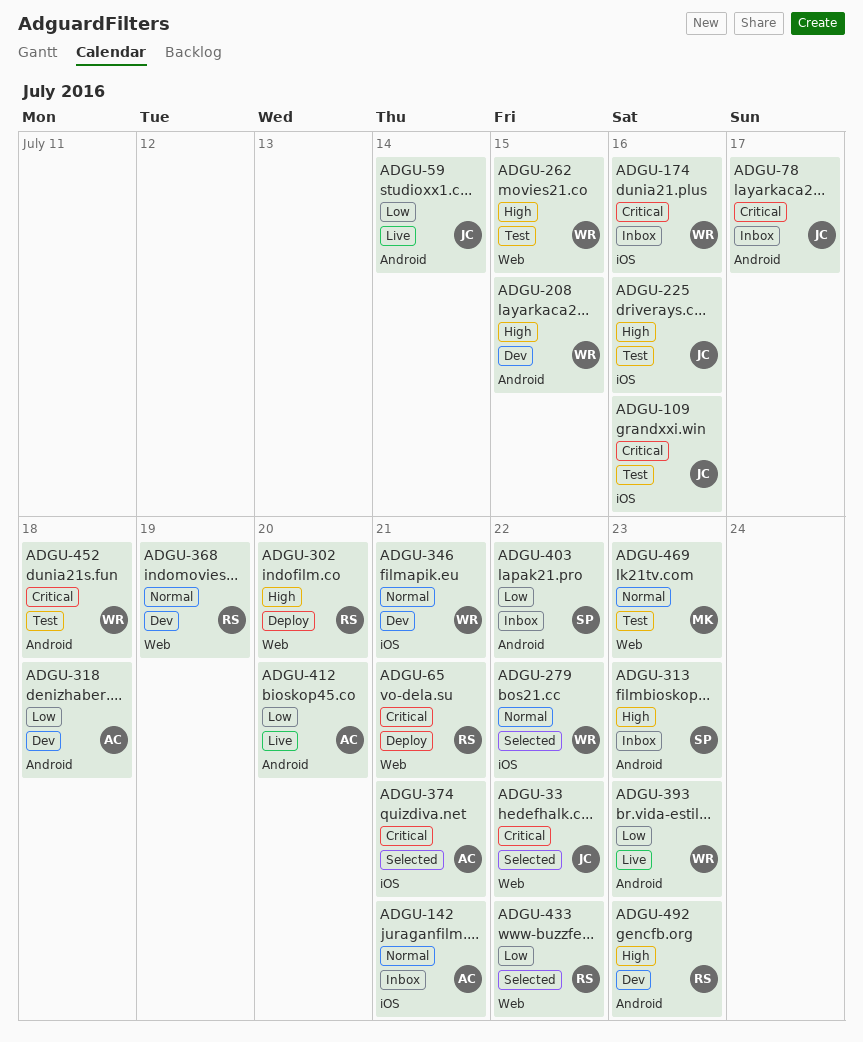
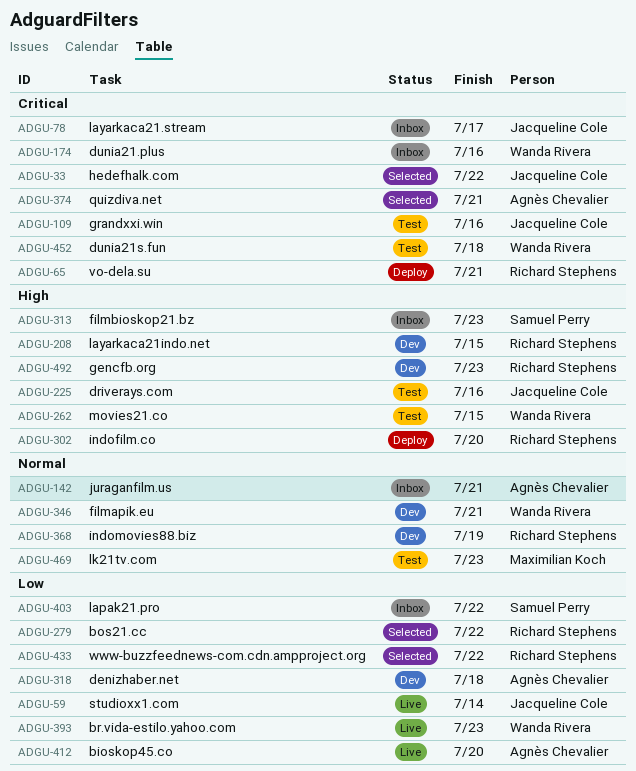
ADGU-208, owner: Wanda Rivera -> Richard Stephens
ADGU-279, owner: Wanda Rivera -> Richard Stephens
ADGU-279, priority: Normal -> Low

